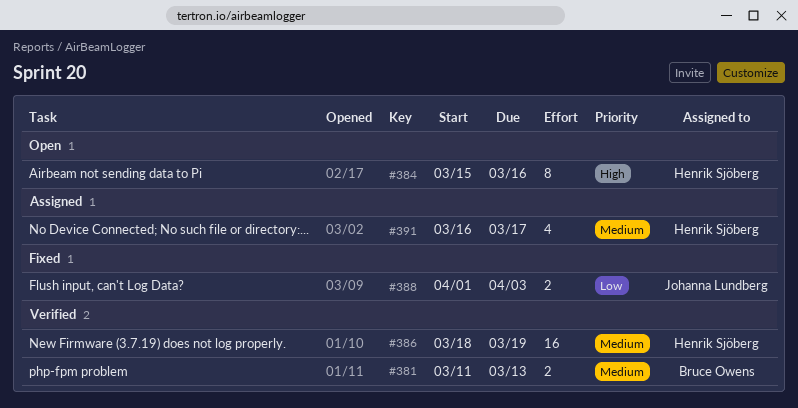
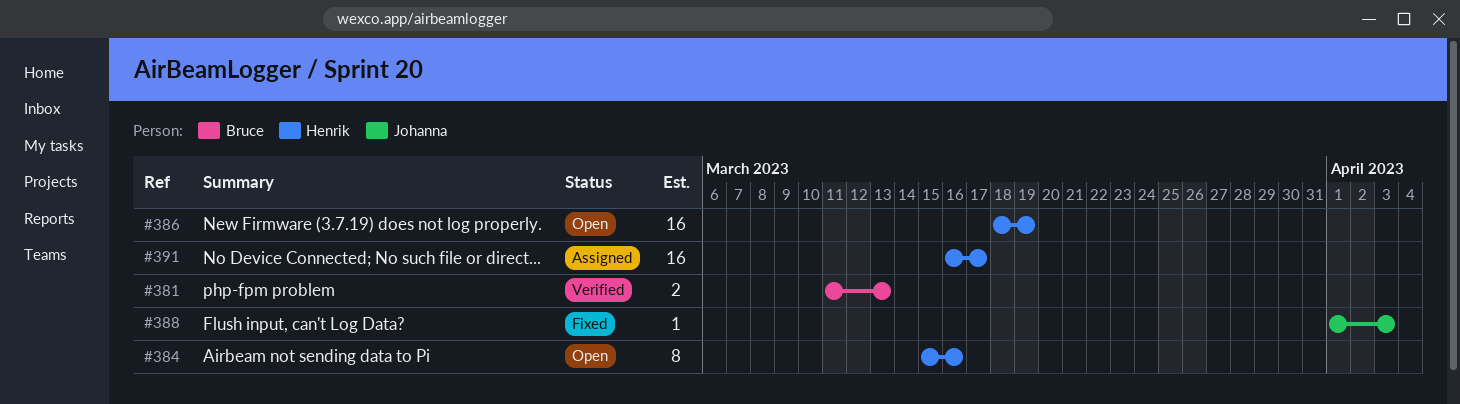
#386, status: Verified -> Open
#388, estimate: 2 -> 1
#391, estimate: 4 -> 16

